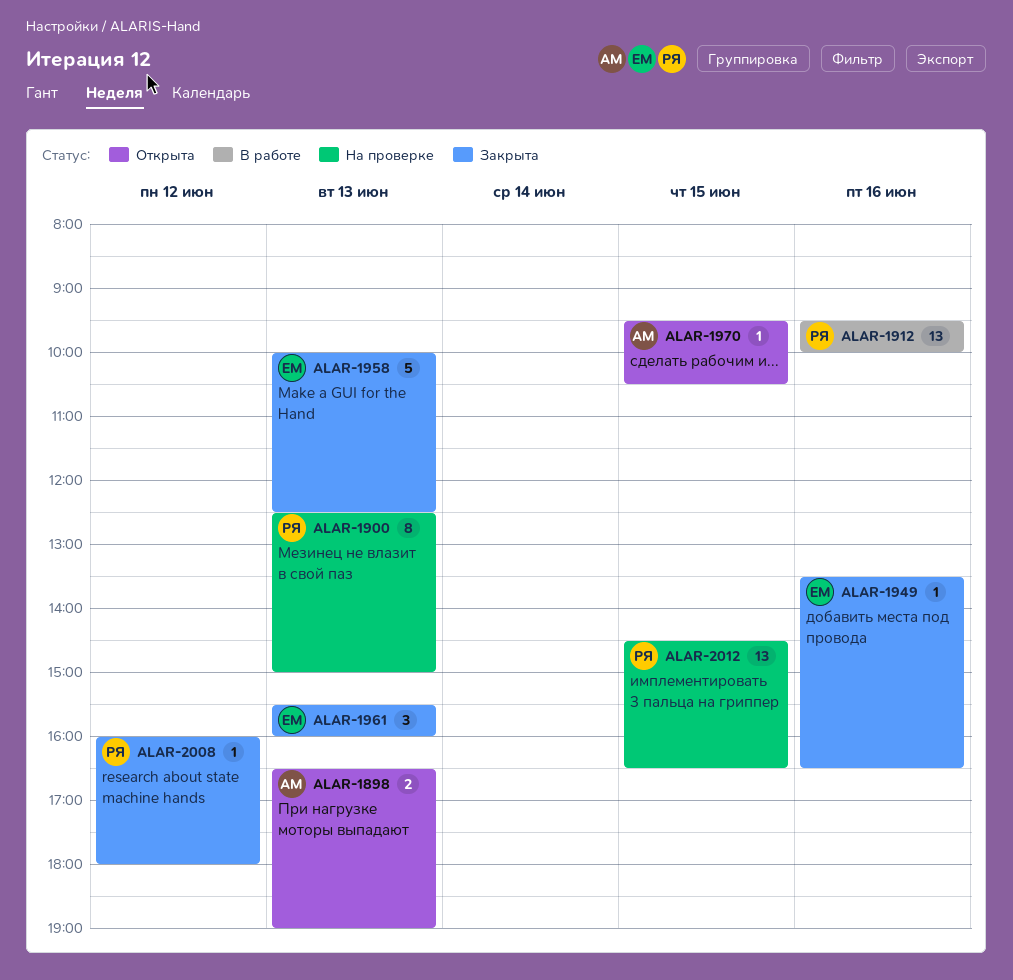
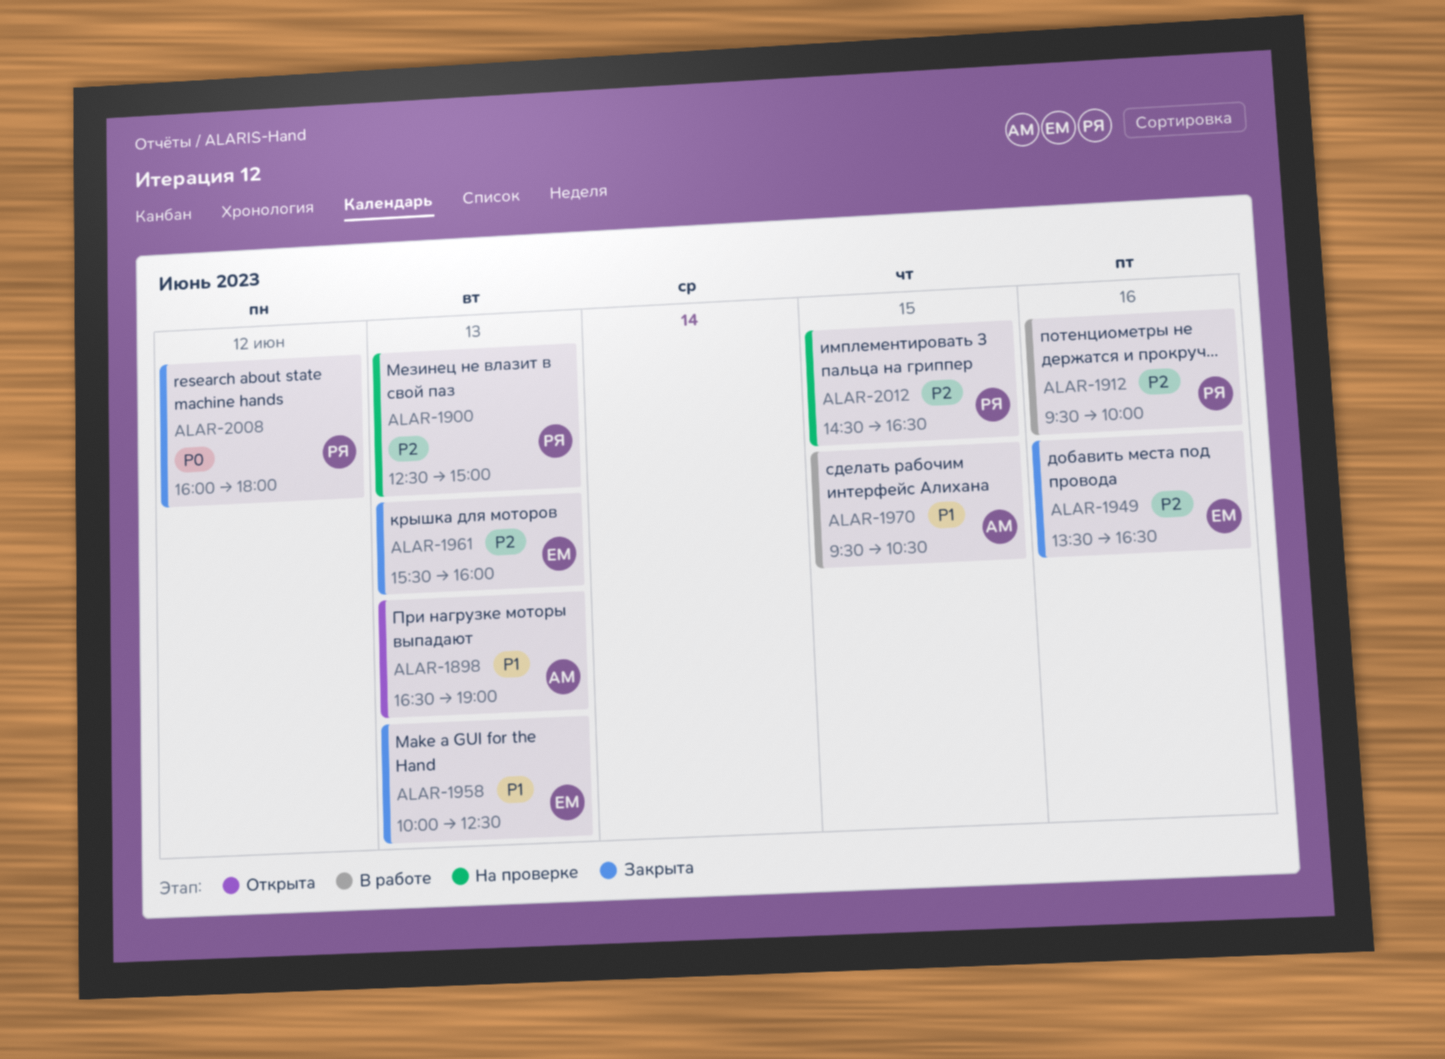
ALAR-1970, status: Открыта -> В работе

